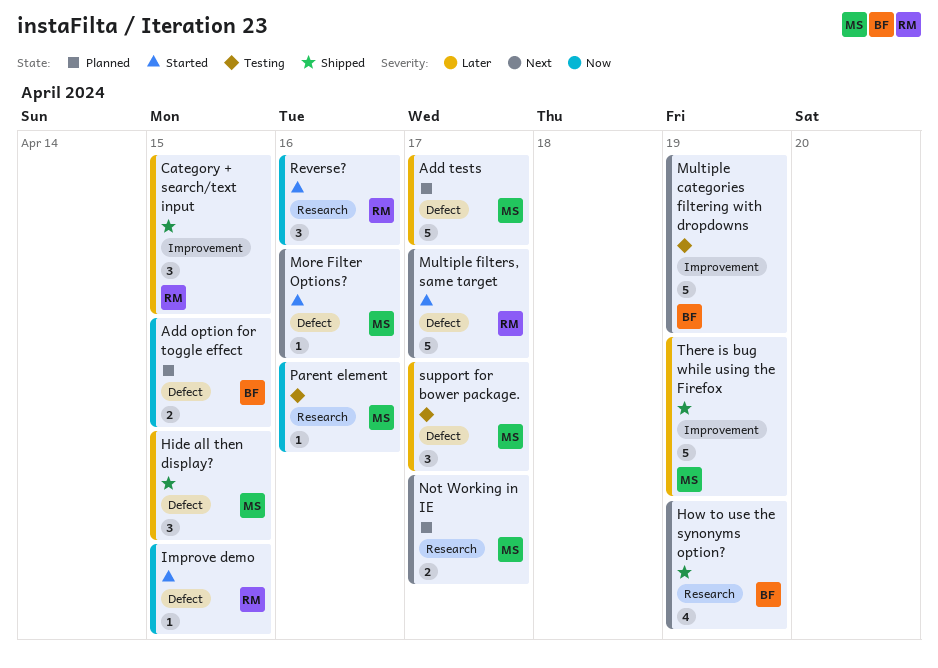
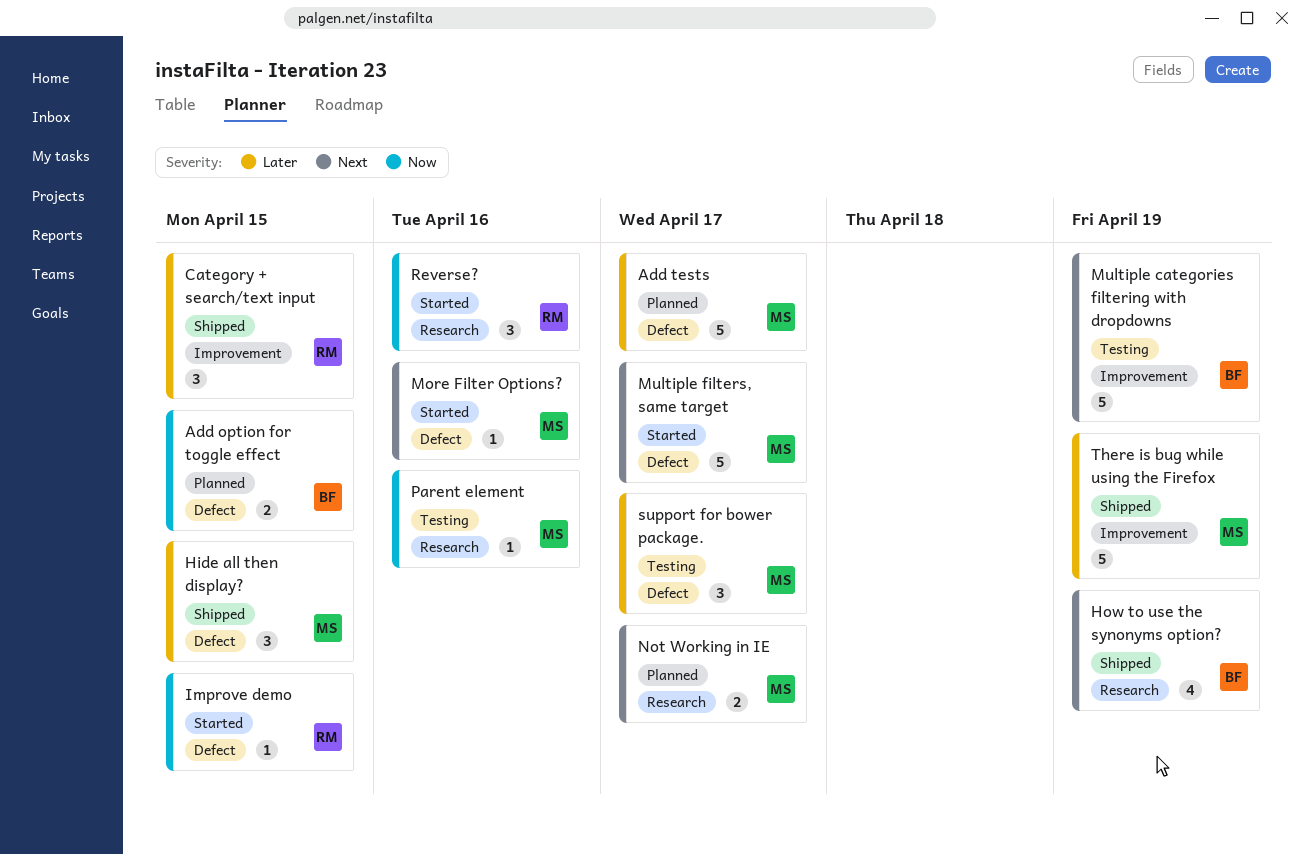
Multiple filters, same target, owner: RM -> MS

